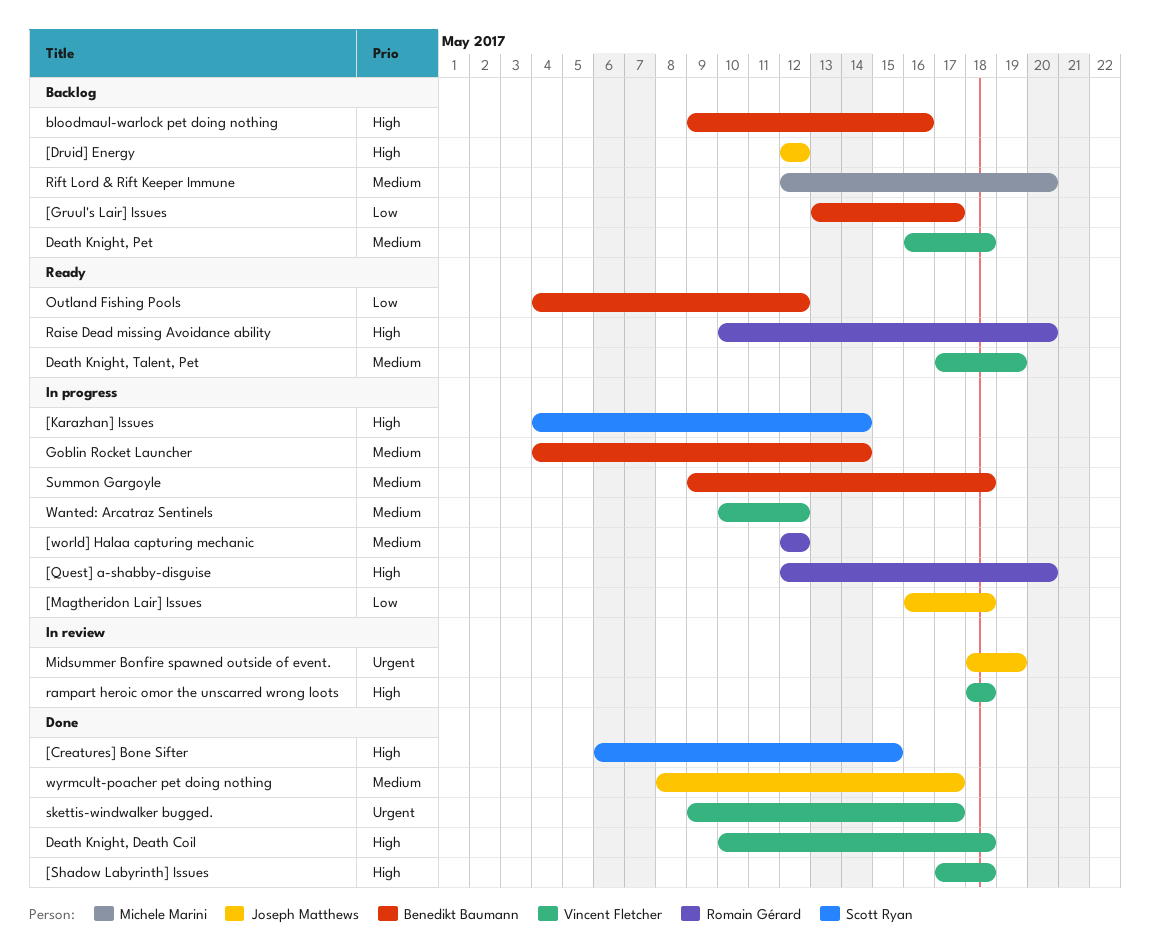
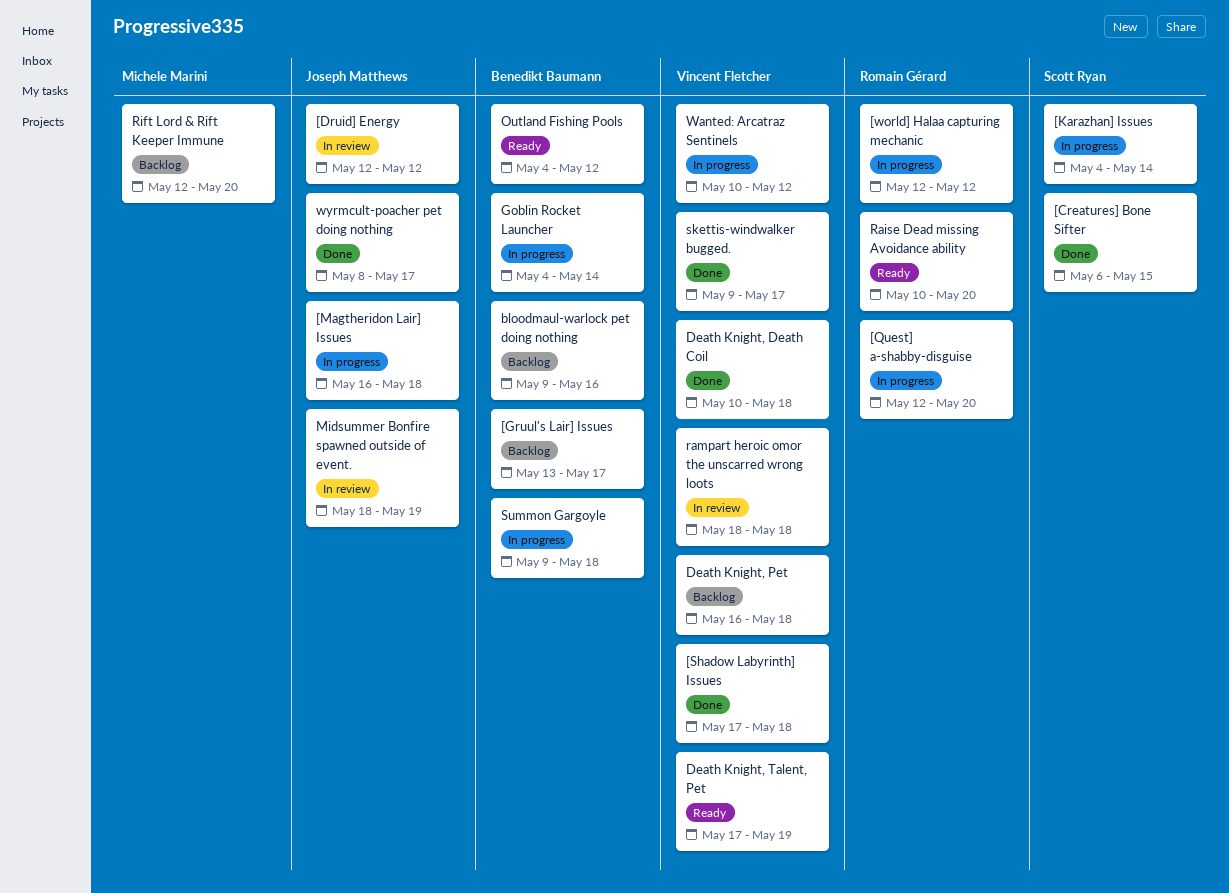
[Druid] Energy, status: Backlog -> In review

